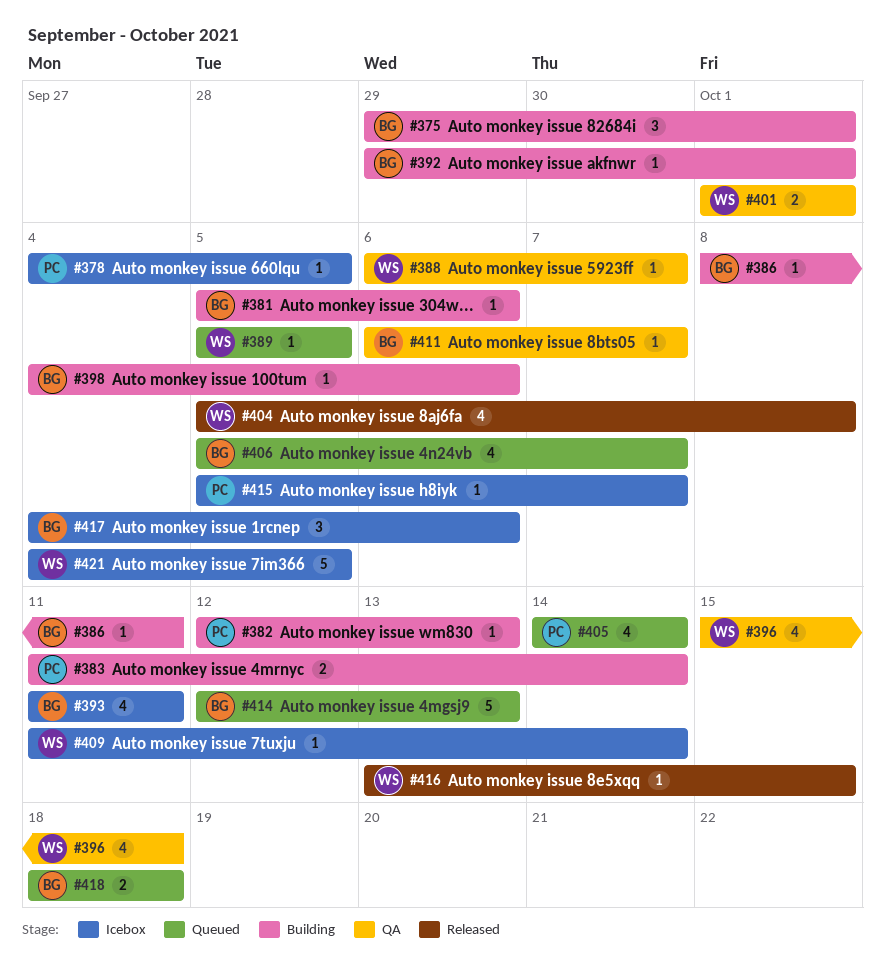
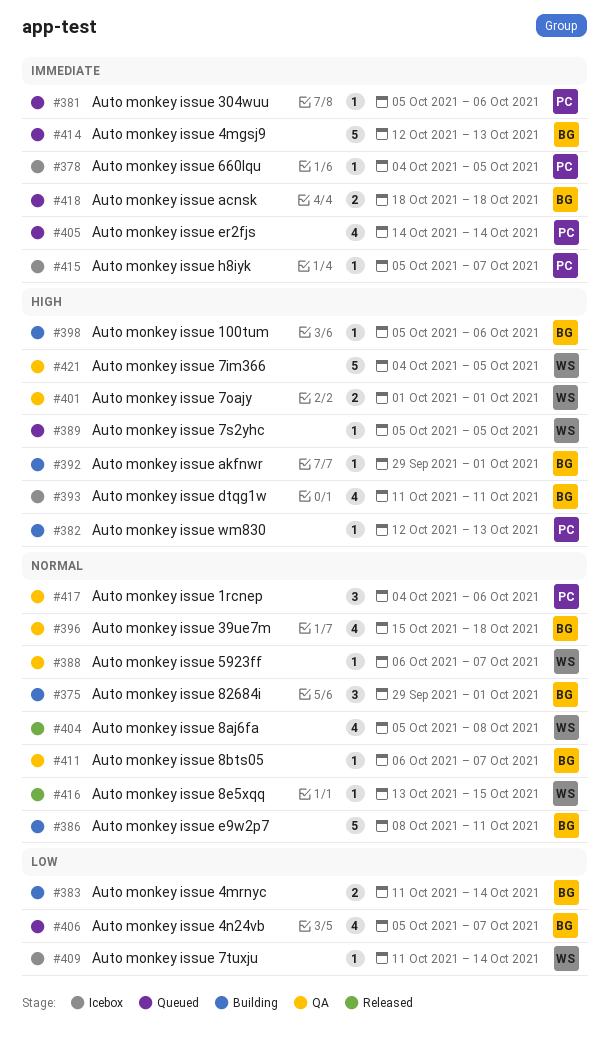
#381, status: Building -> Queued
#381, owner: BG -> PC
#383, owner: PC -> BG
#386, estimate: 1 -> 5
#396, owner: WS -> BG
#398, start: Oct 4 -> Oct 5
#417, status: Icebox -> QA
#417, owner: BG -> PC
#421, status: Icebox -> QA

